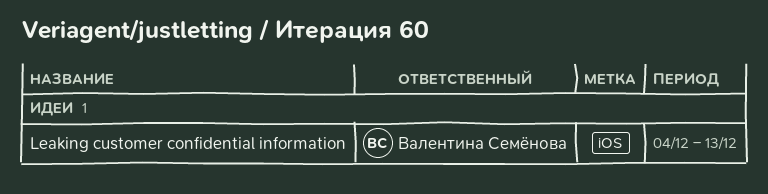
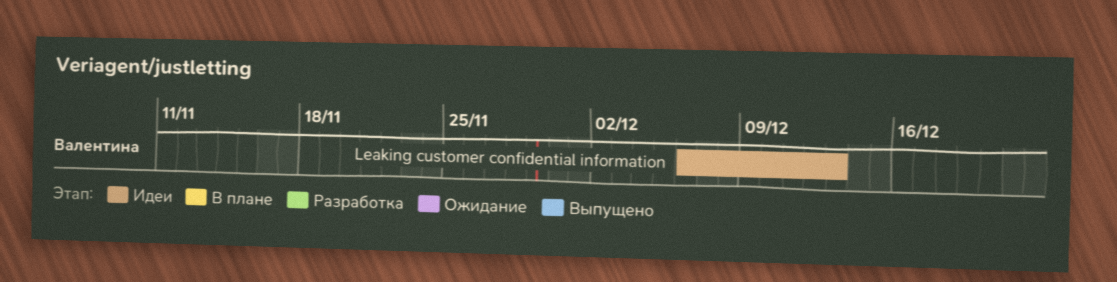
Leaking customer confidential information, start: Dec 4 -> Dec 6

